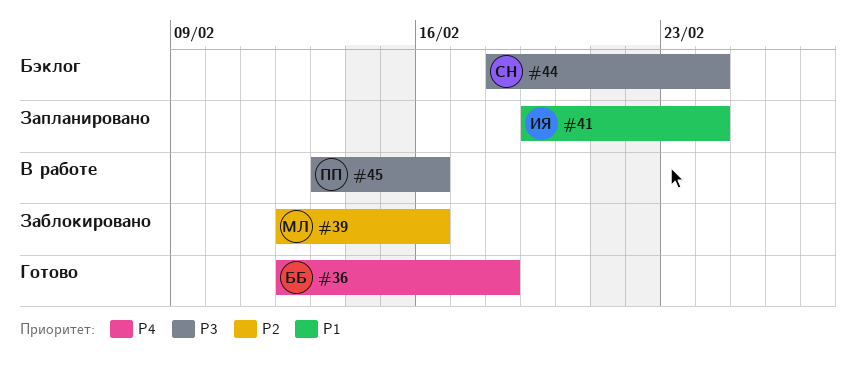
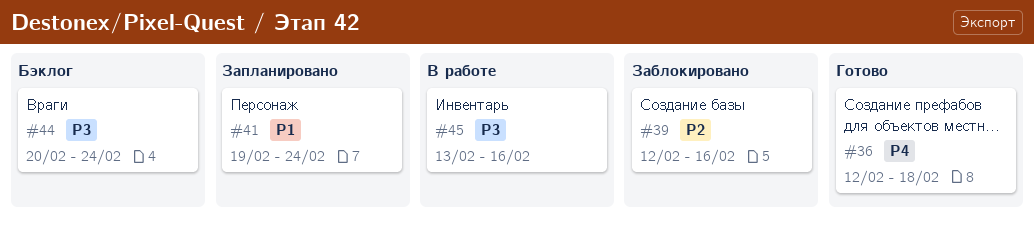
#44, start: Feb 18 -> Feb 20

